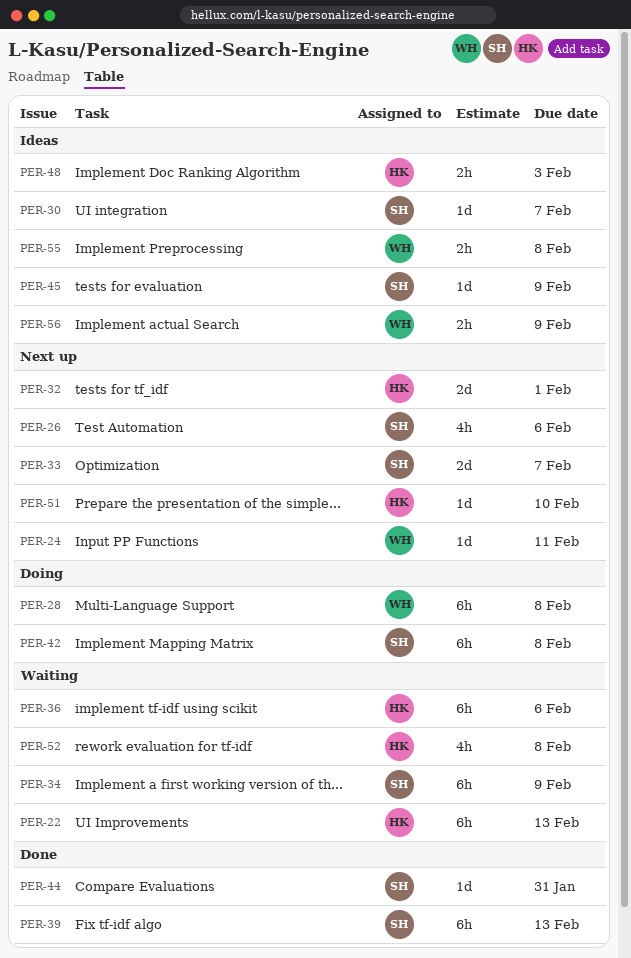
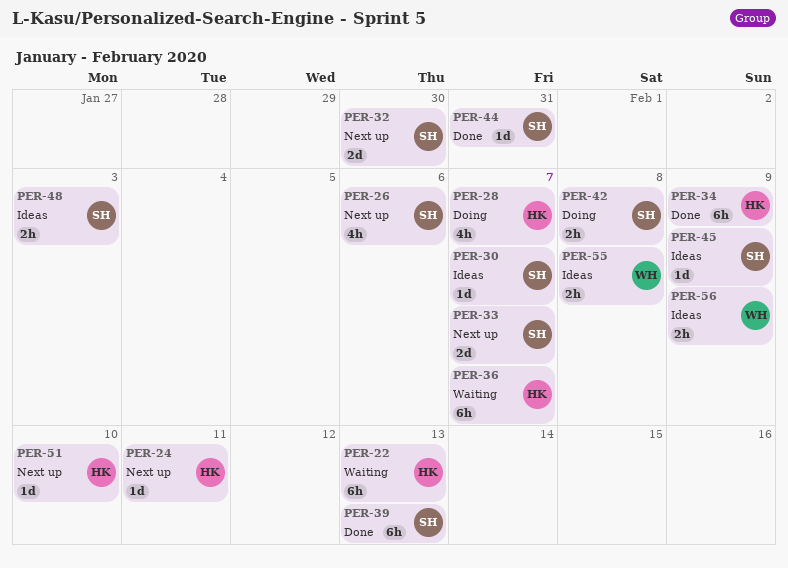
PER-24, owner: WH -> HK
PER-28, owner: WH -> HK
PER-28, estimate: 6h -> 4h
PER-28, due: Feb 8 -> Feb 7
PER-32, owner: HK -> SH
PER-32, due: Feb 1 -> Jan 30
PER-34, status: Waiting -> Done
PER-34, owner: SH -> HK
PER-36, due: Feb 6 -> Feb 7
PER-42, estimate: 6h -> 2h
PER-48, owner: HK -> SH
PER-52: present -> none

